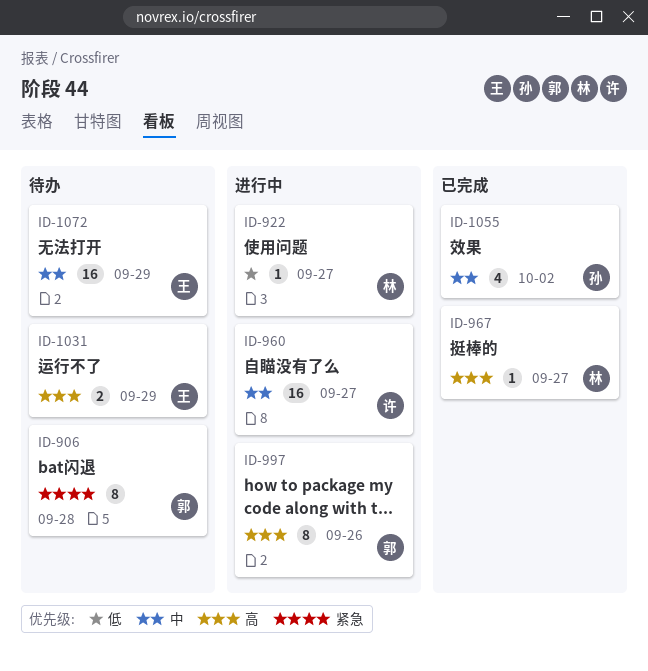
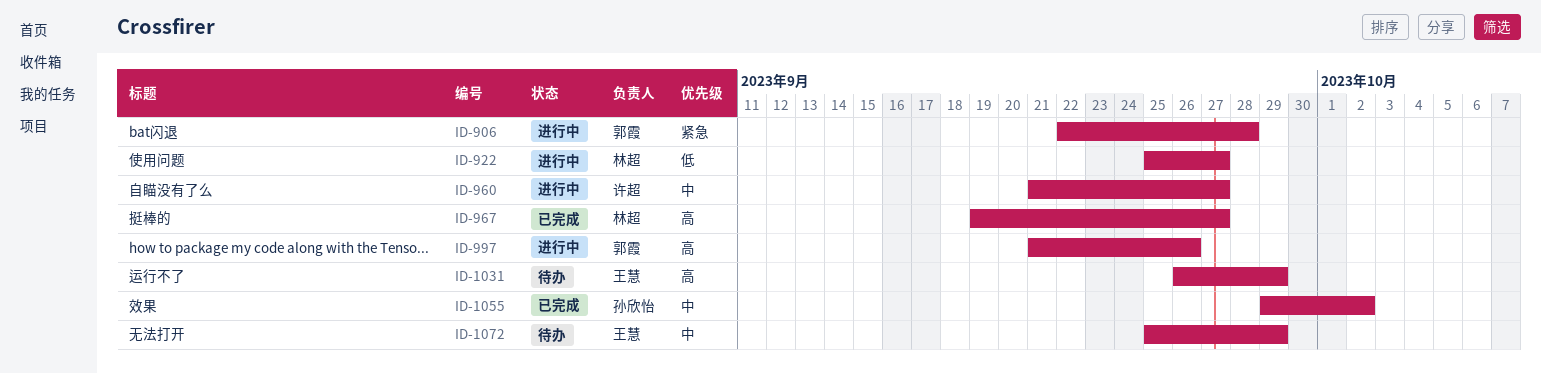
ID-906, status: 待办 -> 进行中

